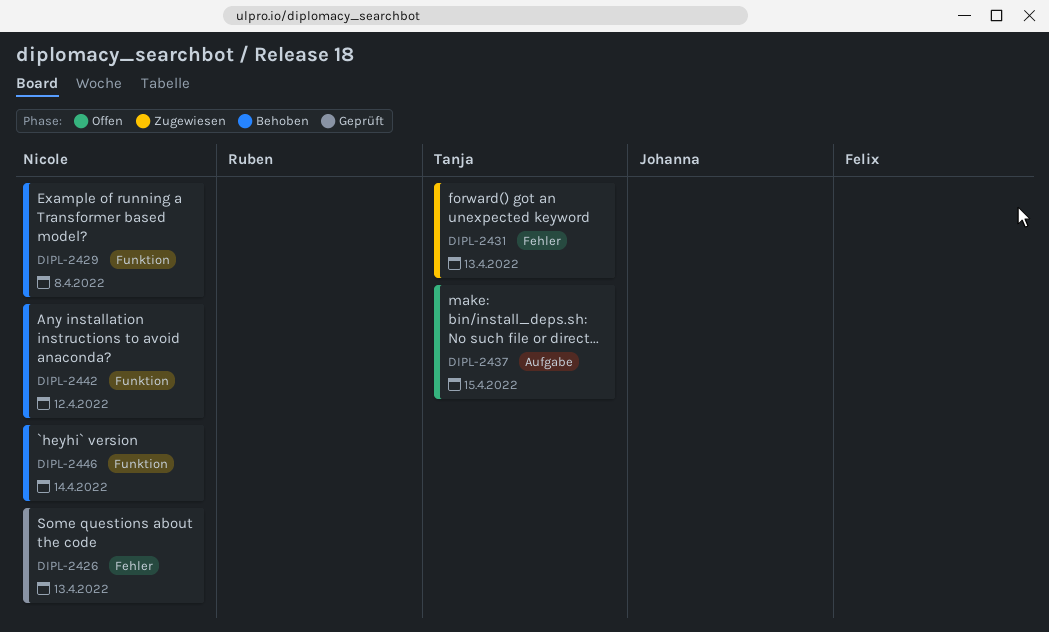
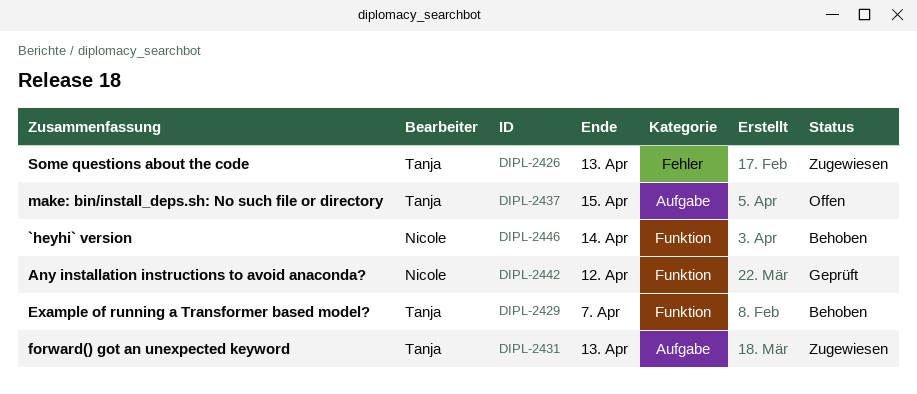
DIPL-2426, status: Geprüft -> Zugewiesen
DIPL-2426, owner: Nicole -> Tanja
DIPL-2429, owner: Nicole -> Tanja
DIPL-2429, due: Apr 8 -> Apr 7
DIPL-2431, label: Fehler -> Aufgabe
DIPL-2442, status: Behoben -> Geprüft

